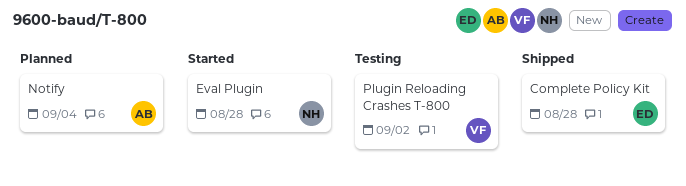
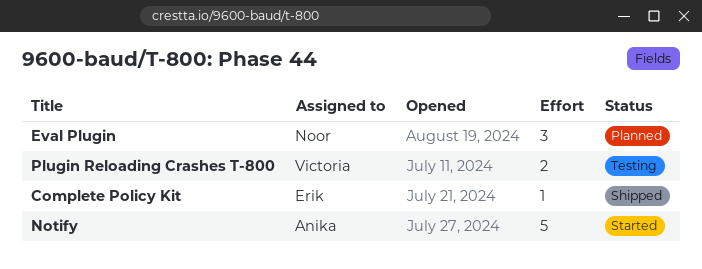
Eval Plugin, status: Started -> Planned
Notify, status: Planned -> Started

